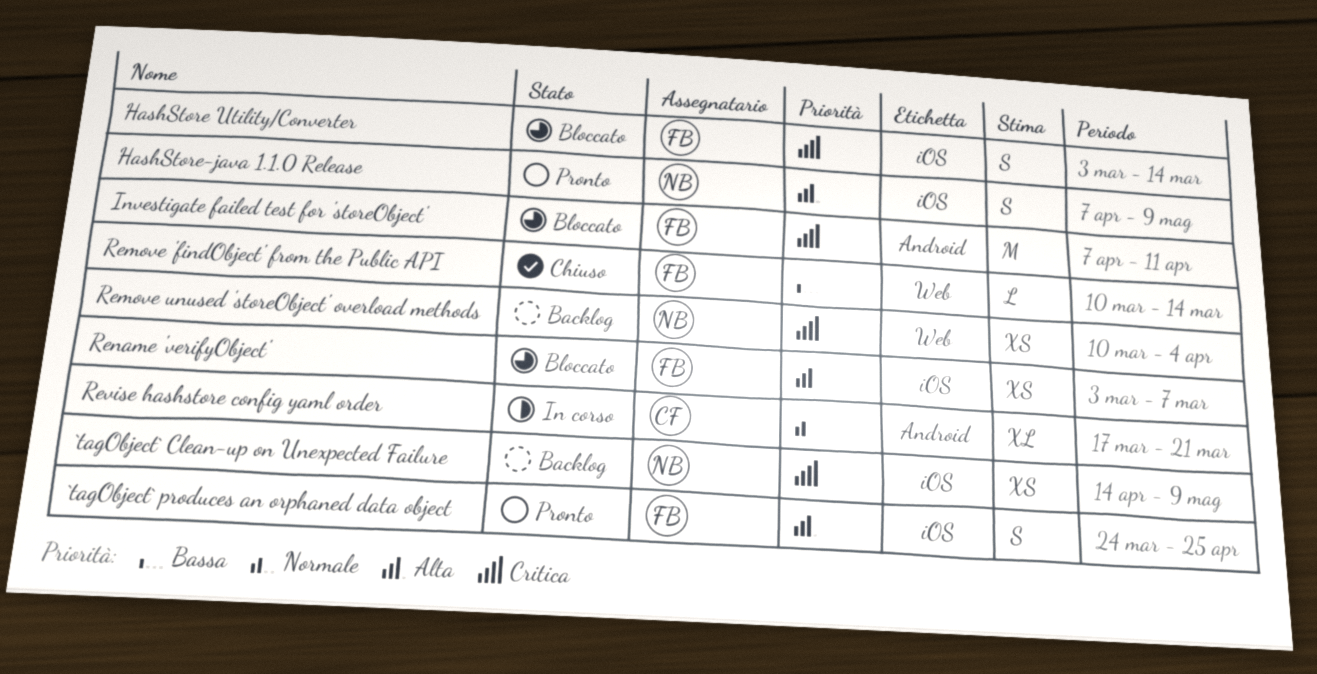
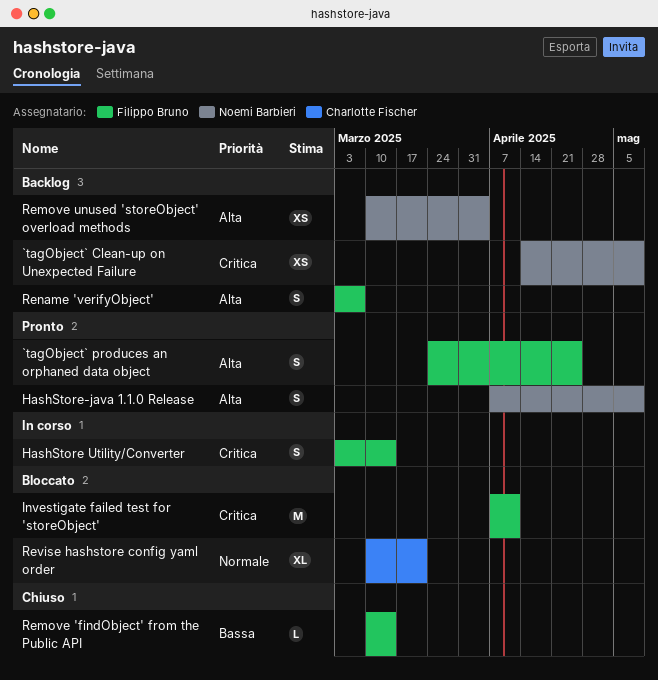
HashStore Utility/Converter, status: Bloccato -> In corso
Remove unused 'storeObject' overload methods, priority: Critica -> Alta
Rename 'verifyObject', status: Bloccato -> Backlog
Rename 'verifyObject', estimate: XS -> S
Revise hashstore config yaml order, status: In corso -> Bloccato
Revise hashstore config yaml order, start: Mar 17 -> Mar 10

